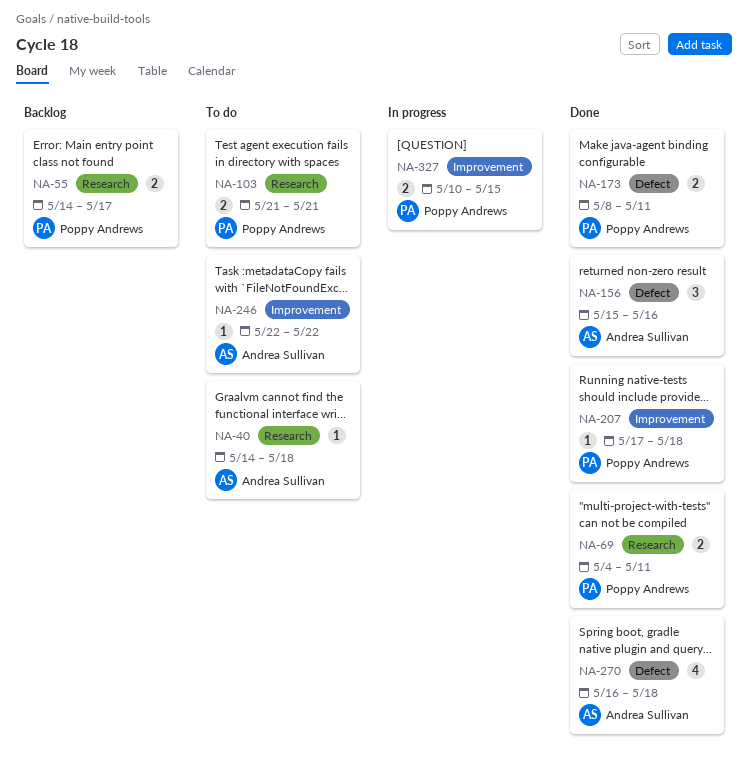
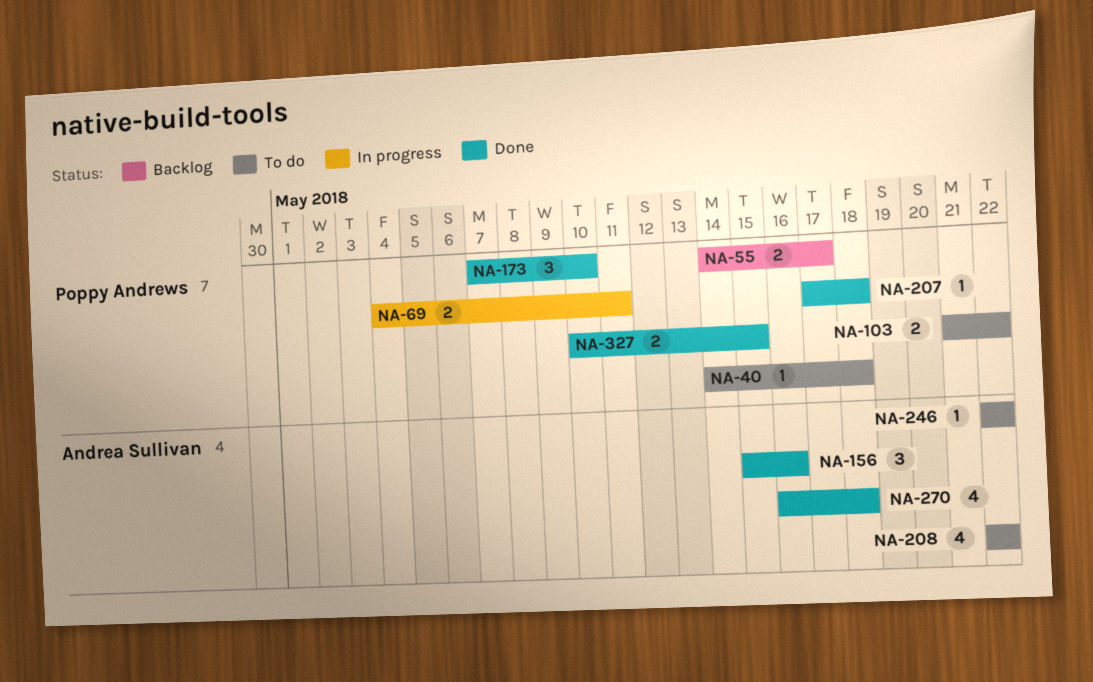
NA-40, owner: Andrea Sullivan -> Poppy Andrews
NA-69, status: Done -> In progress
NA-103, due: May 21 -> May 22
NA-173, estimate: 2 -> 3
NA-173, start: May 8 -> May 7
NA-173, due: May 11 -> May 10
NA-208: none -> present
NA-327, status: In progress -> Done

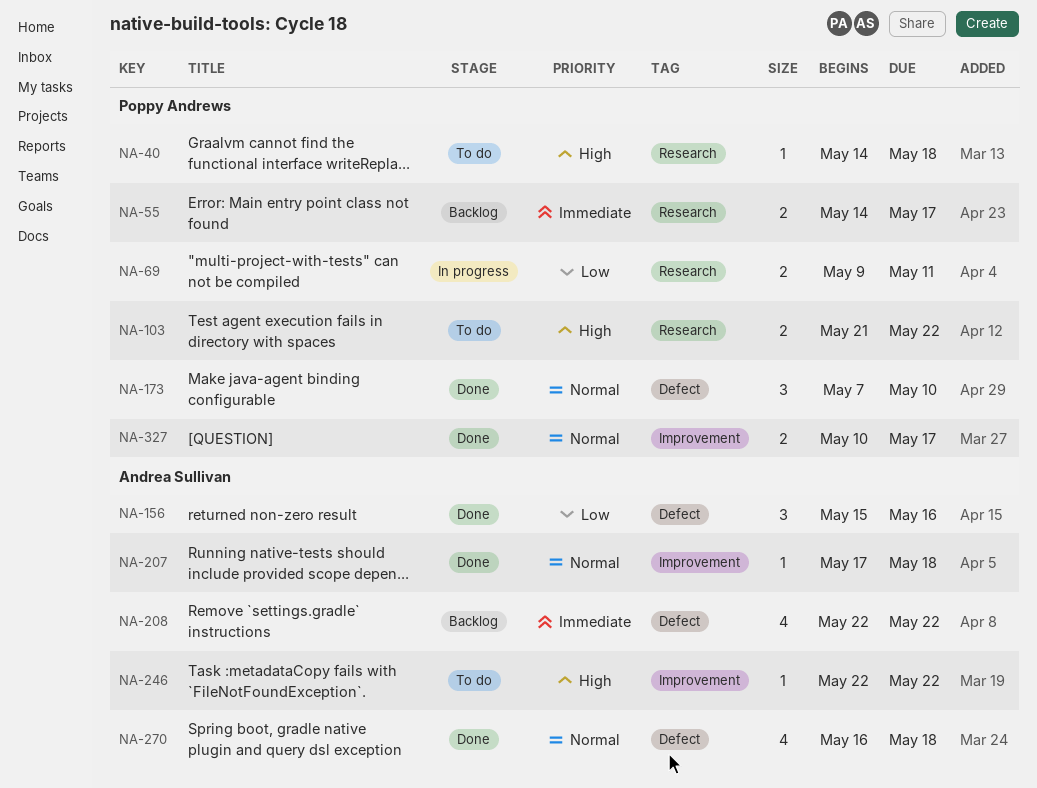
NA-69, start: May 4 -> May 9
NA-207, owner: Poppy Andrews -> Andrea Sullivan
NA-208, status: To do -> Backlog
NA-327, due: May 15 -> May 17

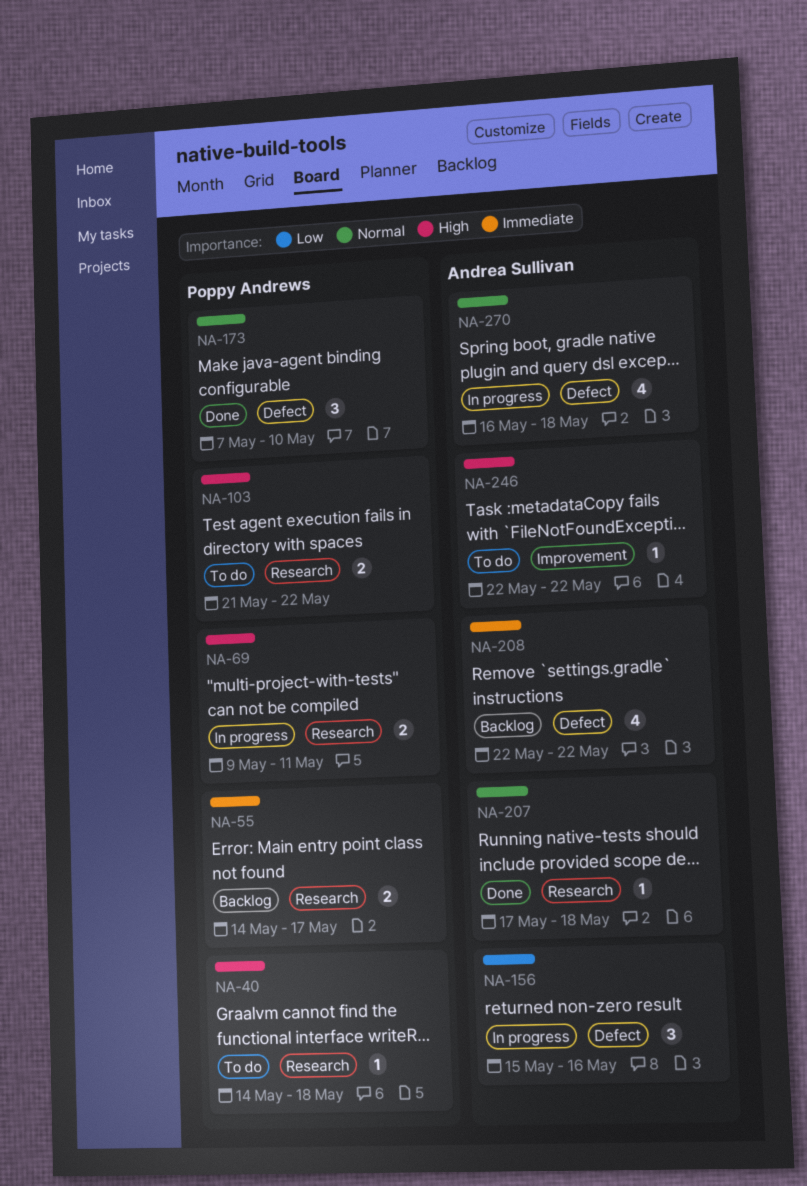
NA-69, priority: Low -> High
NA-156, status: Done -> In progress
NA-207, label: Improvement -> Research
NA-270, status: Done -> In progress
NA-327: present -> none

